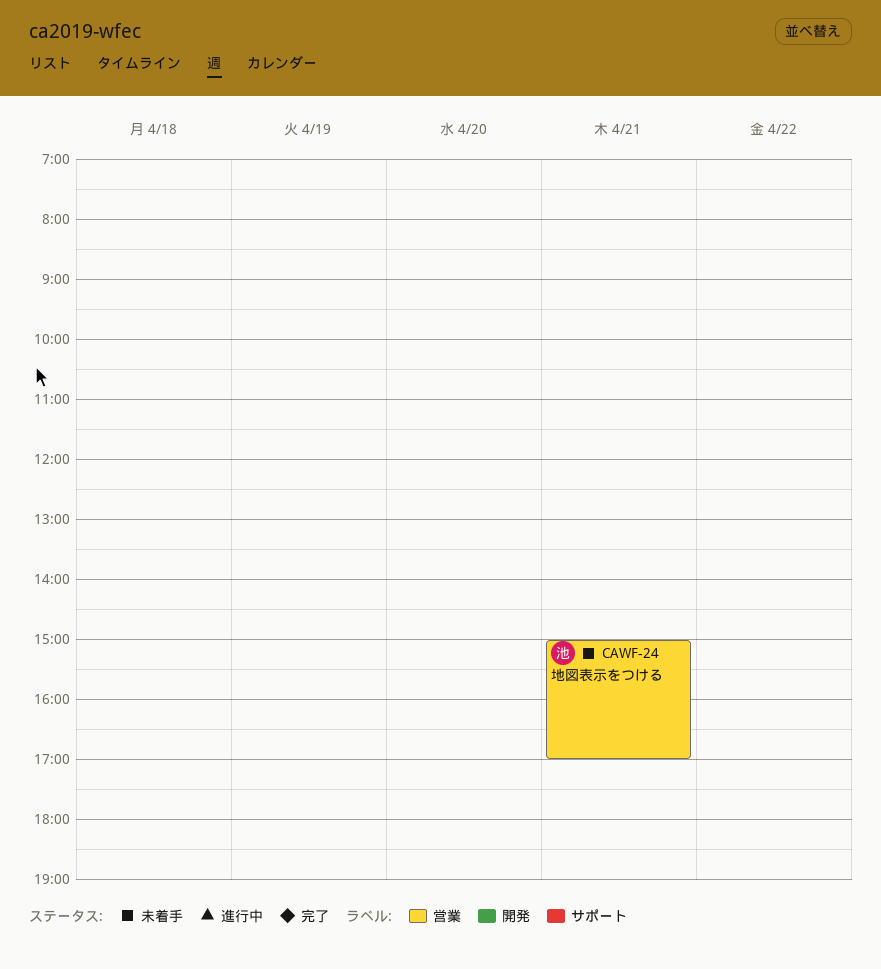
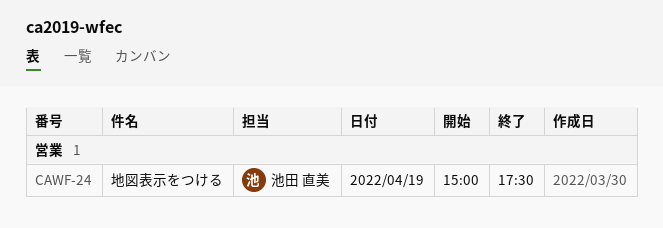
CAWF-24, day: Apr 21 -> Apr 19
CAWF-24, ends: 17:00 -> 17:30

